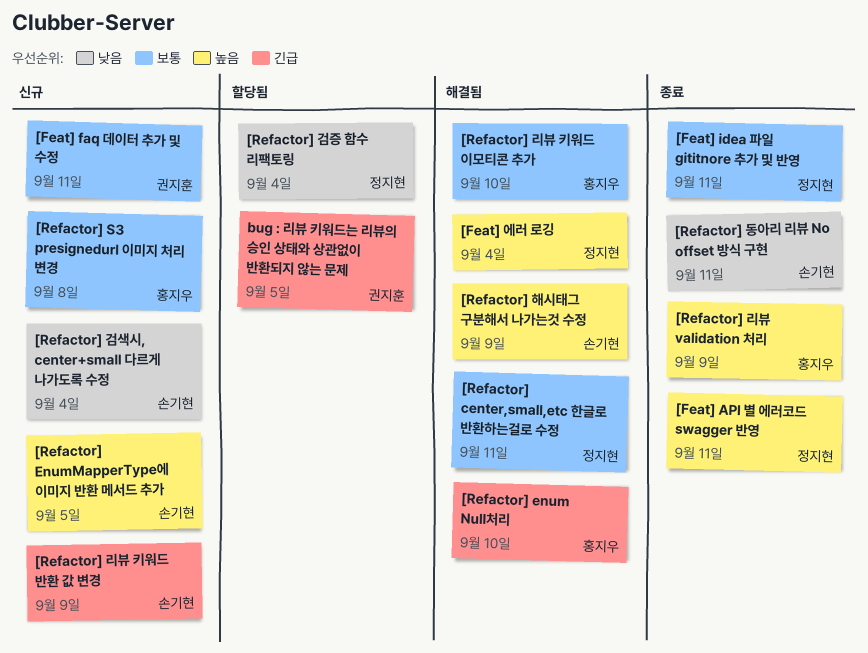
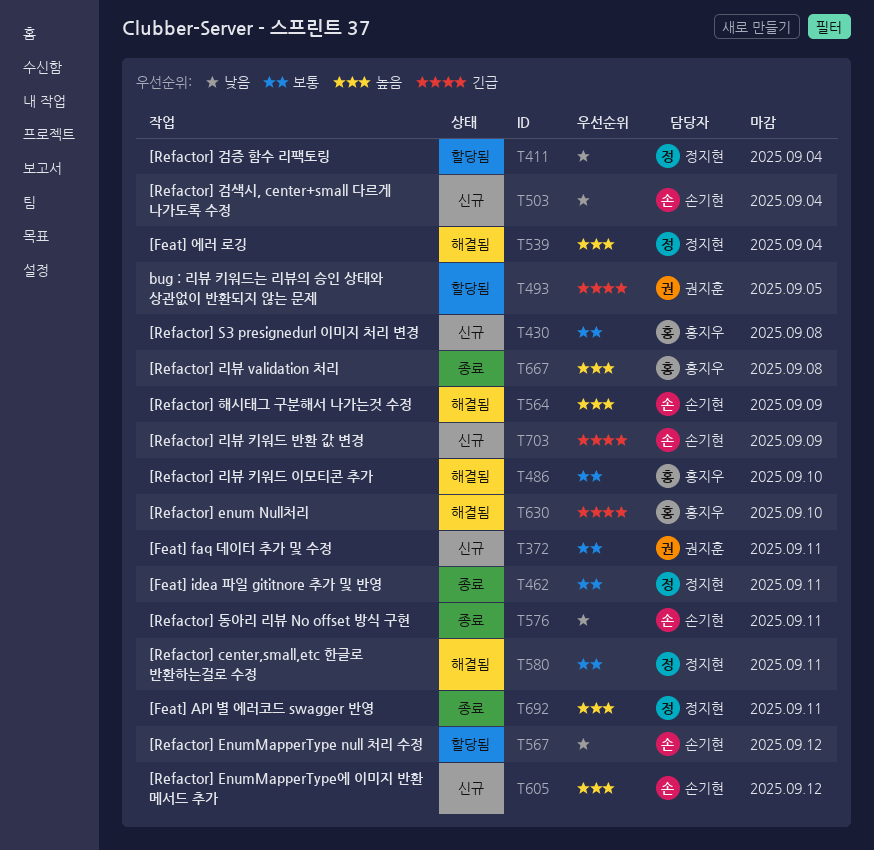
[Refactor] EnumMapperType null 처리 수정: none -> present
[Refactor] EnumMapperType에 이미지 반환 메서드 추가, due: Sep 5 -> Sep 12
[Refactor] 리뷰 validation 처리, due: Sep 9 -> Sep 8

